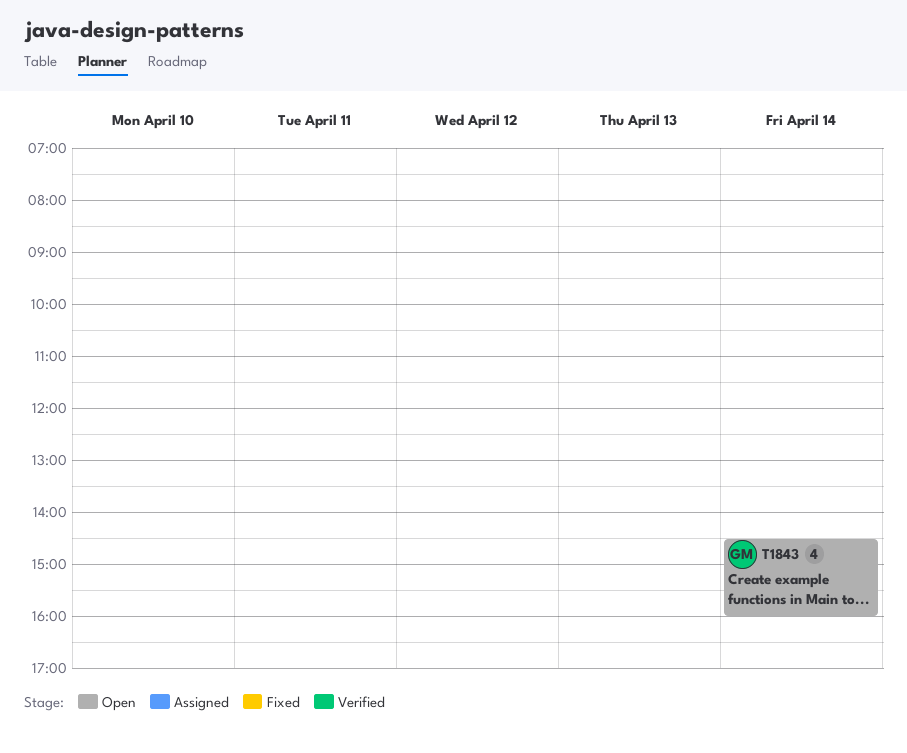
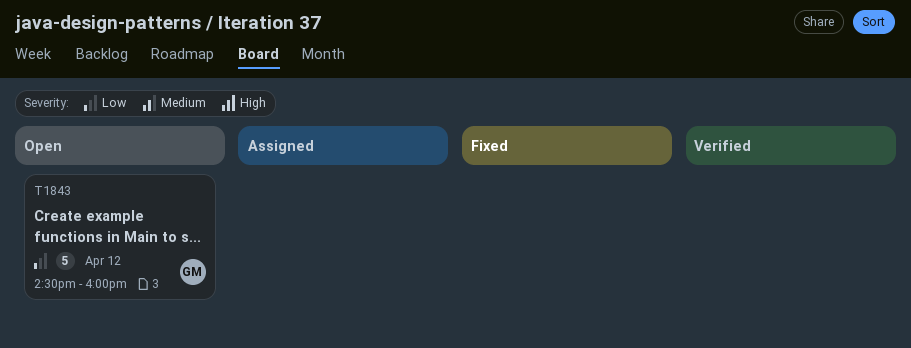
T1843, estimate: 4 -> 5
T1843, day: Apr 14 -> Apr 12

